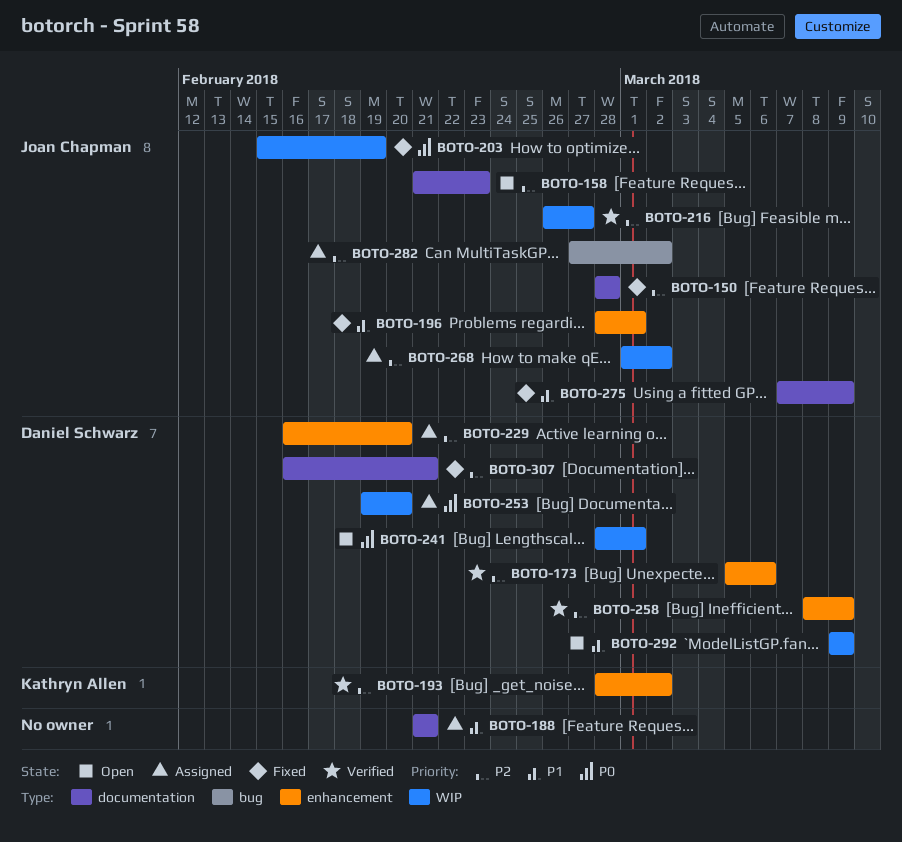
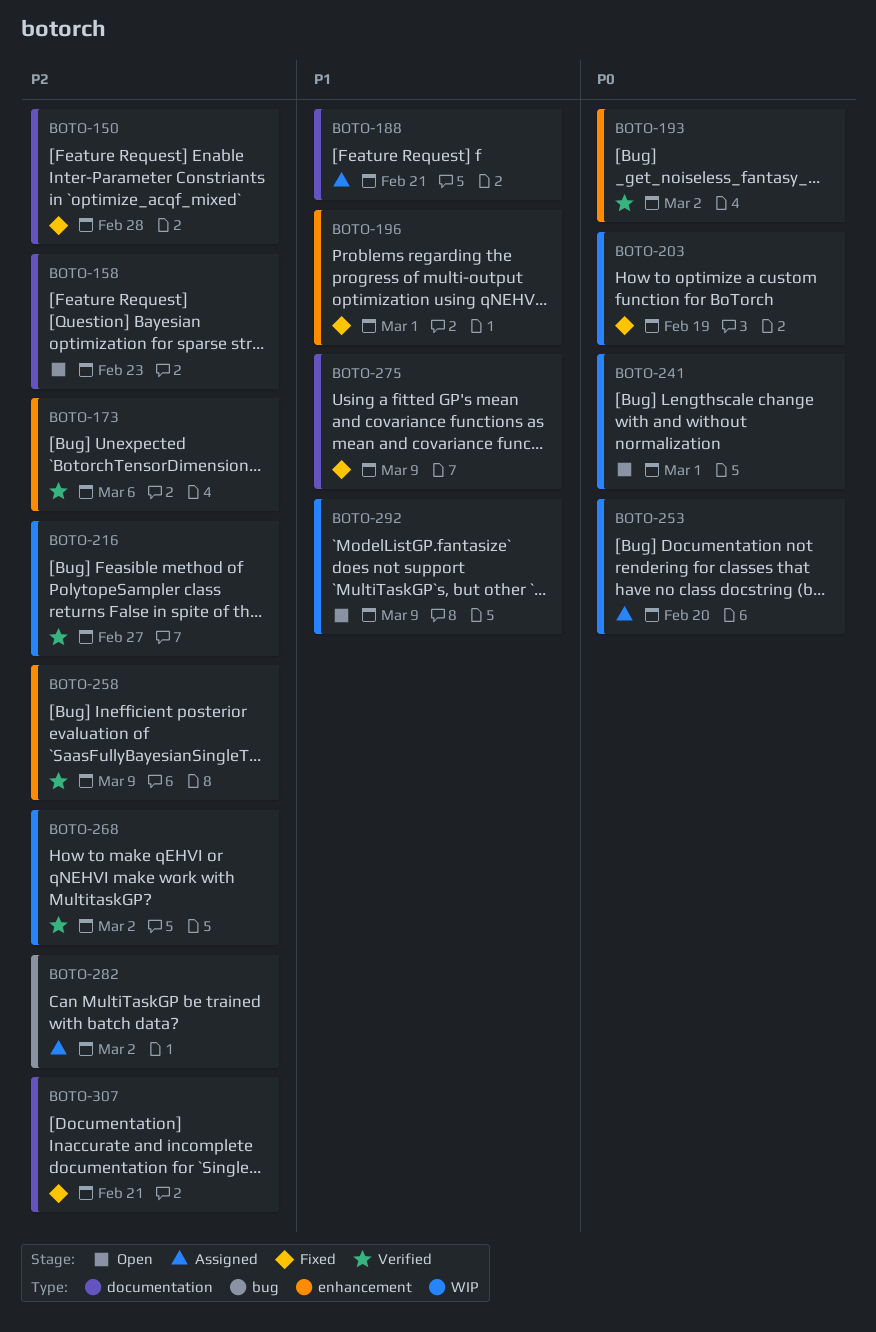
BOTO-193, priority: P2 -> P0
BOTO-229: present -> none
BOTO-268, status: Assigned -> Verified

